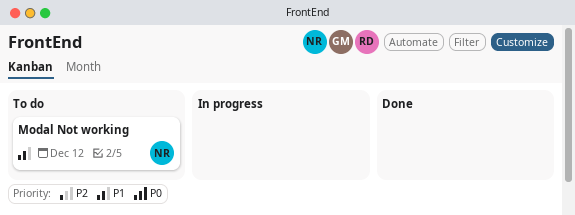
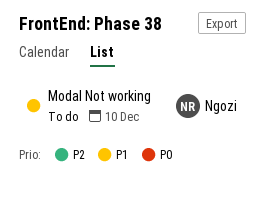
Modal Not working, due: Dec 12 -> Dec 10

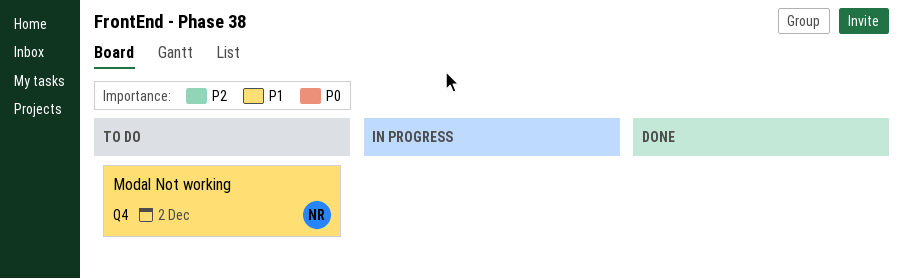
Modal Not working, due: Dec 10 -> Dec 2

